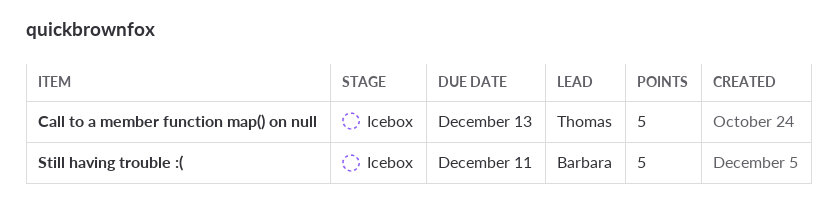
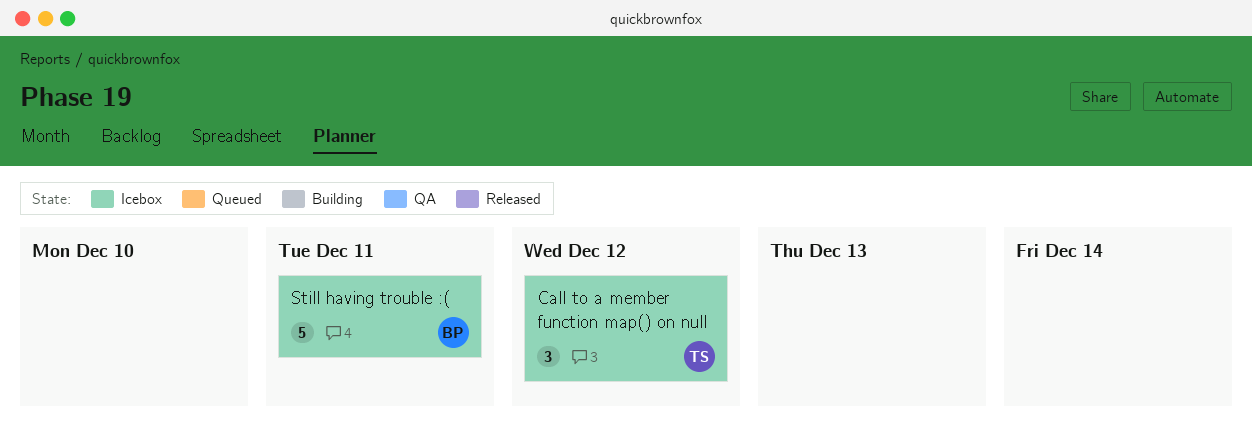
Call to a member function map() on null, estimate: 5 -> 3
Call to a member function map() on null, due: Dec 13 -> Dec 12

